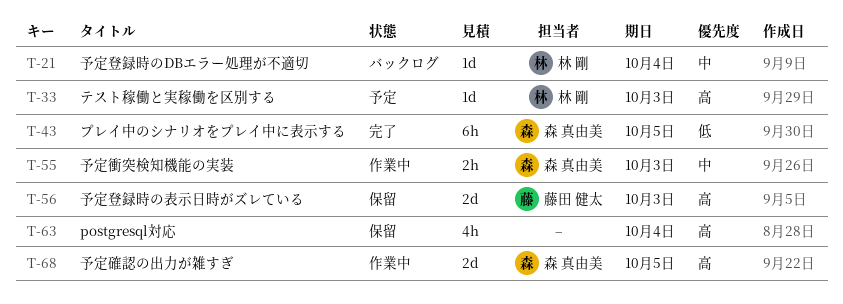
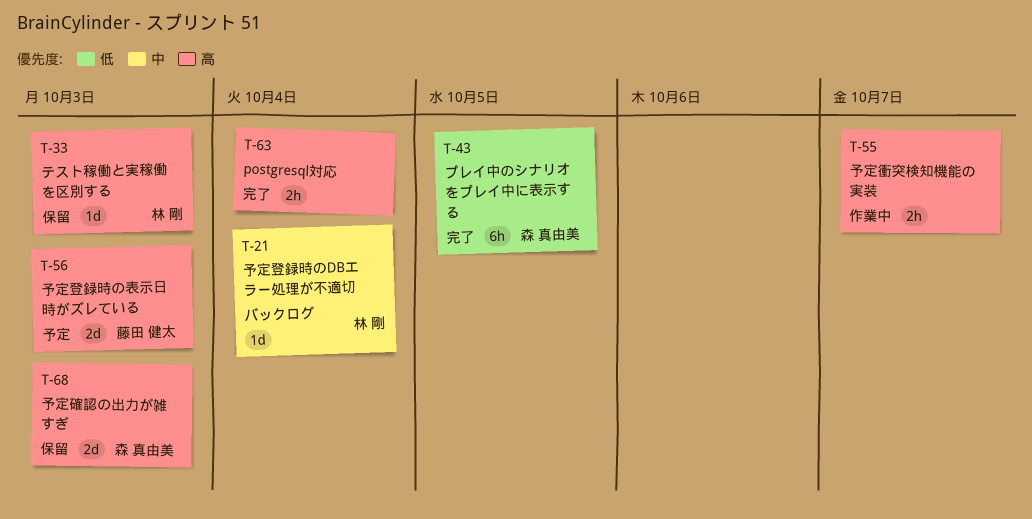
T-33, status: 予定 -> 保留
T-55, owner: 森 真由美 -> none
T-55, priority: 中 -> 高
T-55, due: Oct 3 -> Oct 7
T-56, status: 保留 -> 予定
T-63, status: 保留 -> 完了
T-63, estimate: 4h -> 2h
T-68, status: 作業中 -> 保留
T-68, due: Oct 5 -> Oct 3

